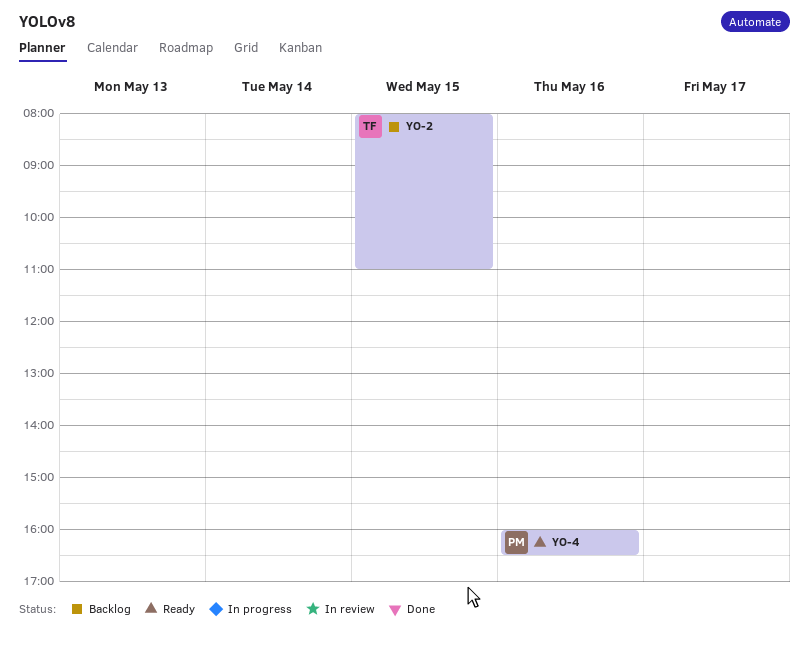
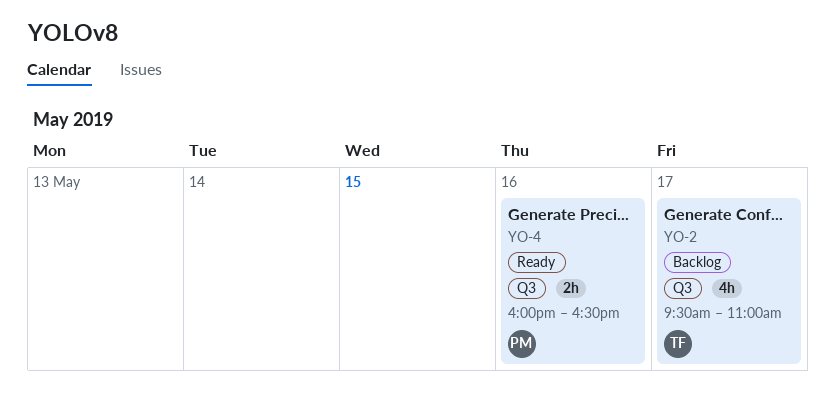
YO-2, day: May 15 -> May 17
YO-2, begins: 08:00 -> 09:30

